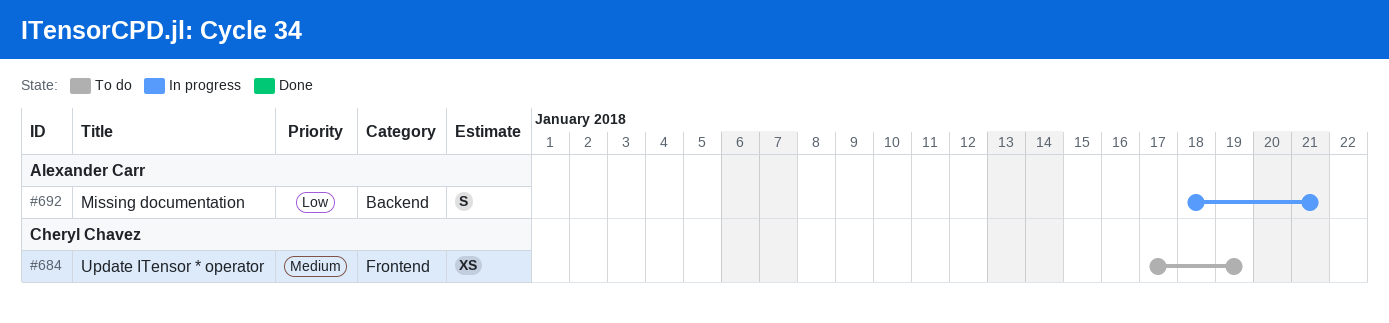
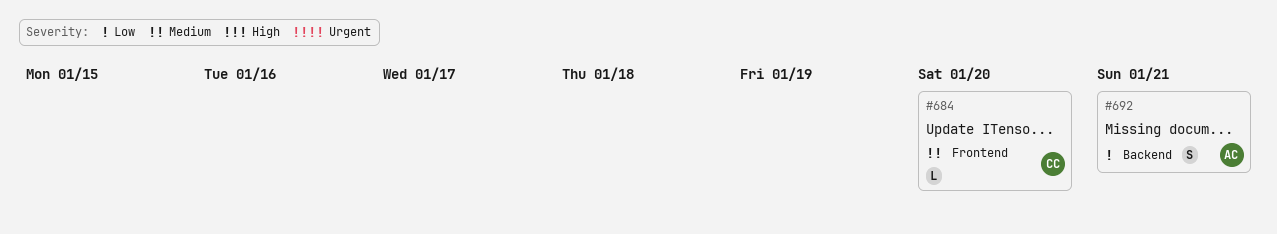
#684, estimate: XS -> L
#684, due: Jan 19 -> Jan 20

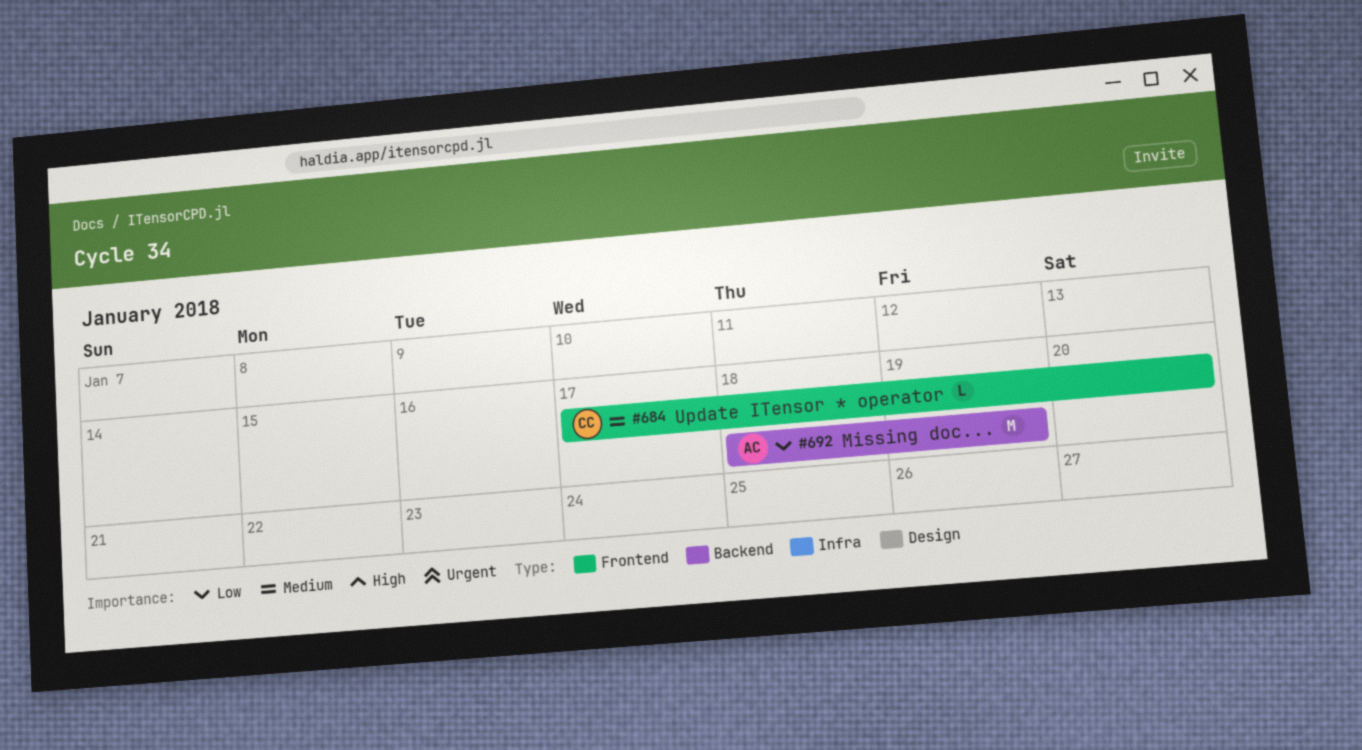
#692, estimate: S -> M
#692, due: Jan 21 -> Jan 19

